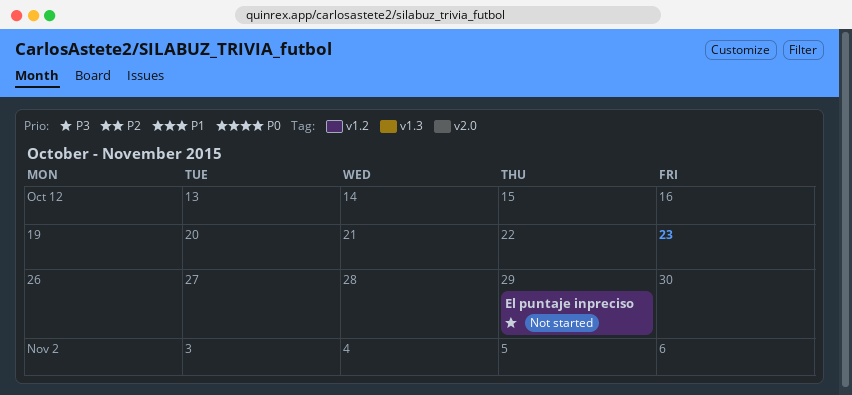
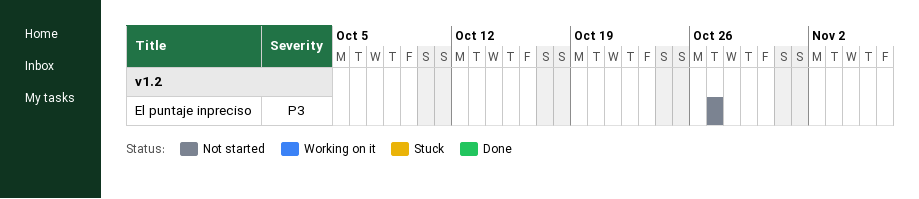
El puntaje inpreciso, due: Oct 29 -> Oct 27

